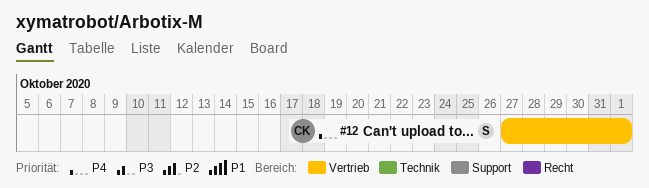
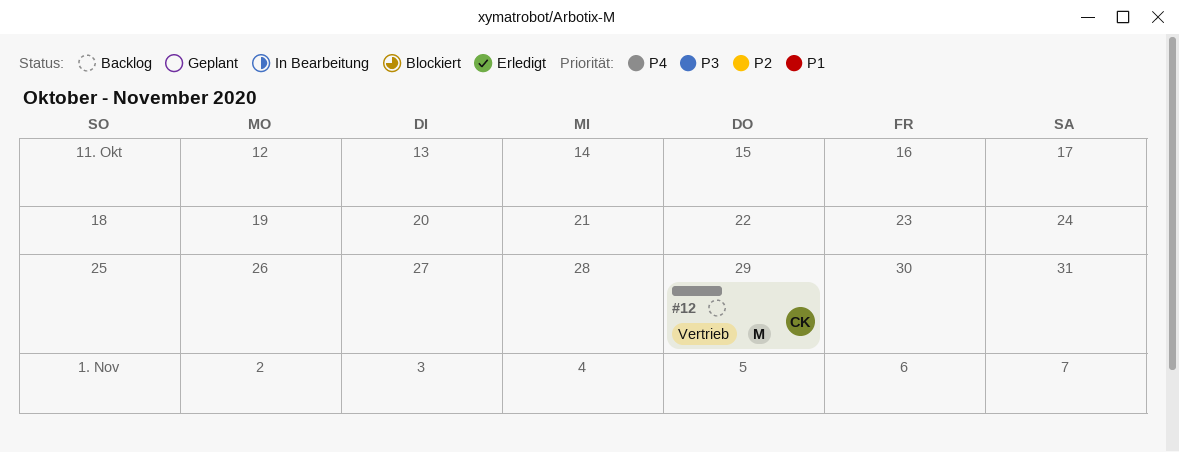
#12, estimate: S -> M
#12, due: Nov 1 -> Oct 29

